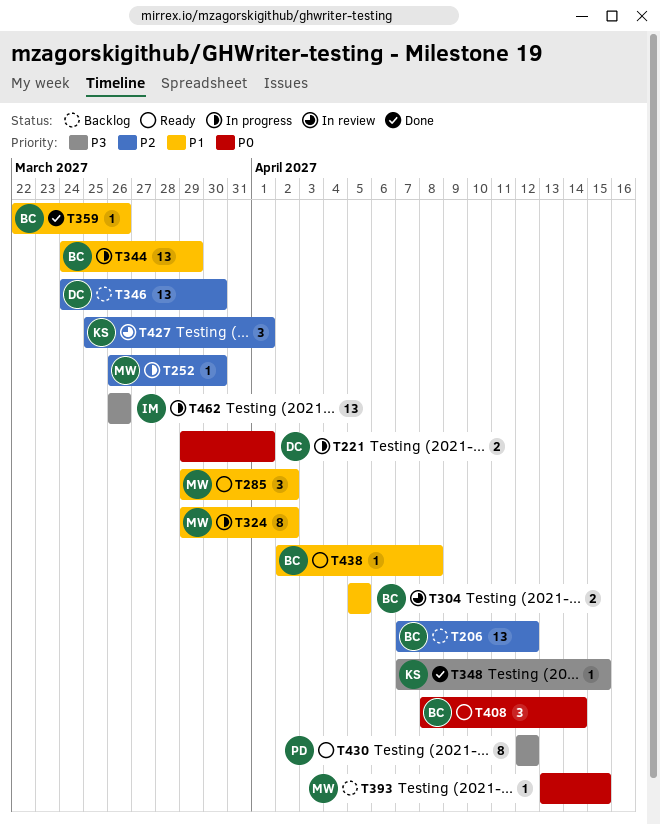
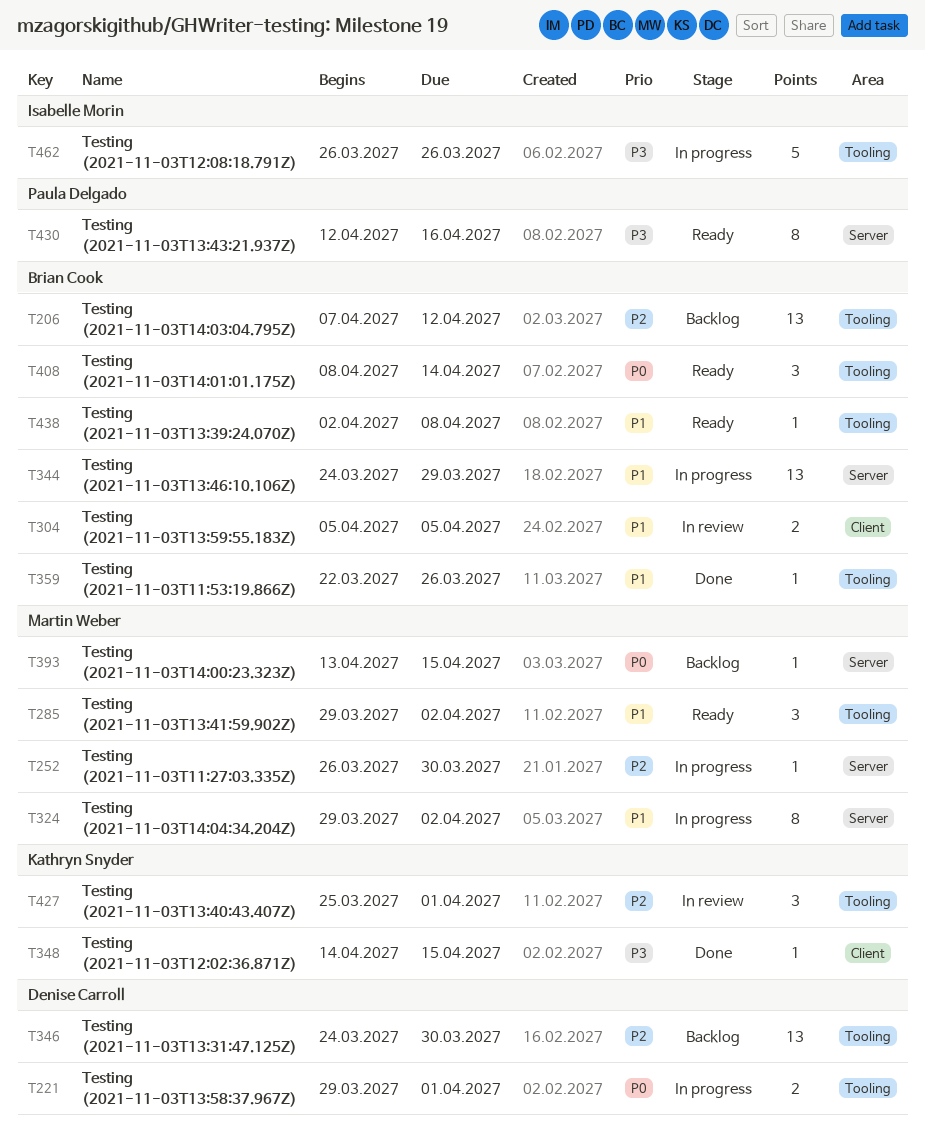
T348, start: Apr 7 -> Apr 14
T430, due: Apr 12 -> Apr 16
T462, estimate: 13 -> 5

